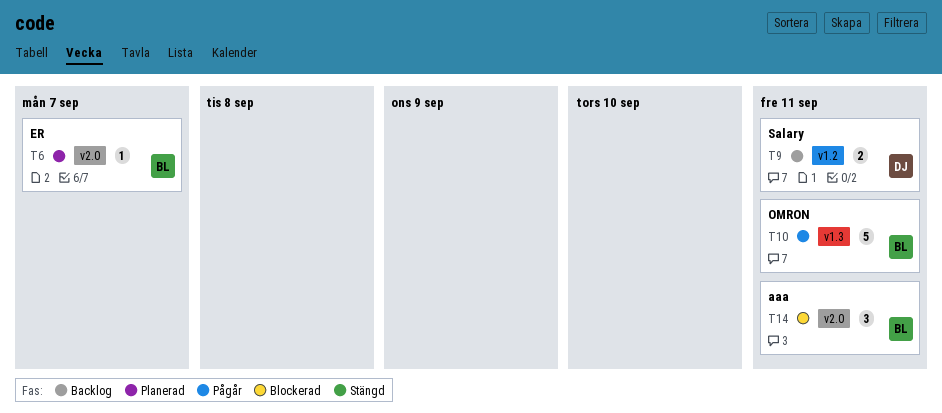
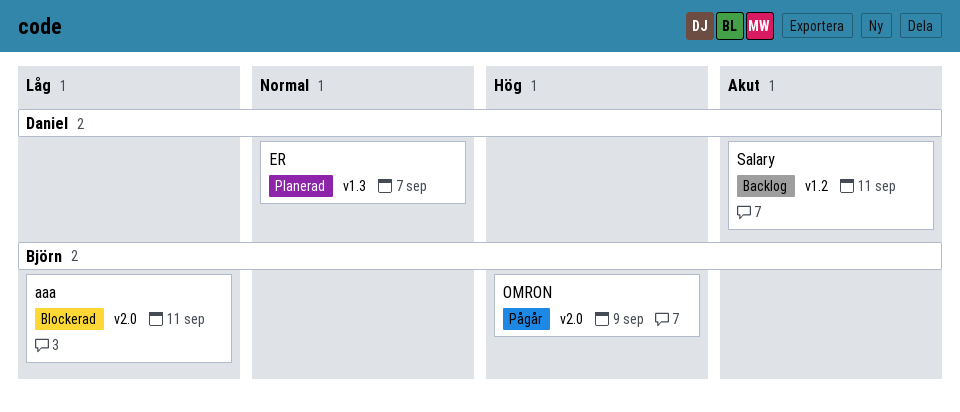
ER, owner: Björn -> Daniel
ER, label: v2.0 -> v1.3
OMRON, label: v1.3 -> v2.0
OMRON, due: Sep 11 -> Sep 9

